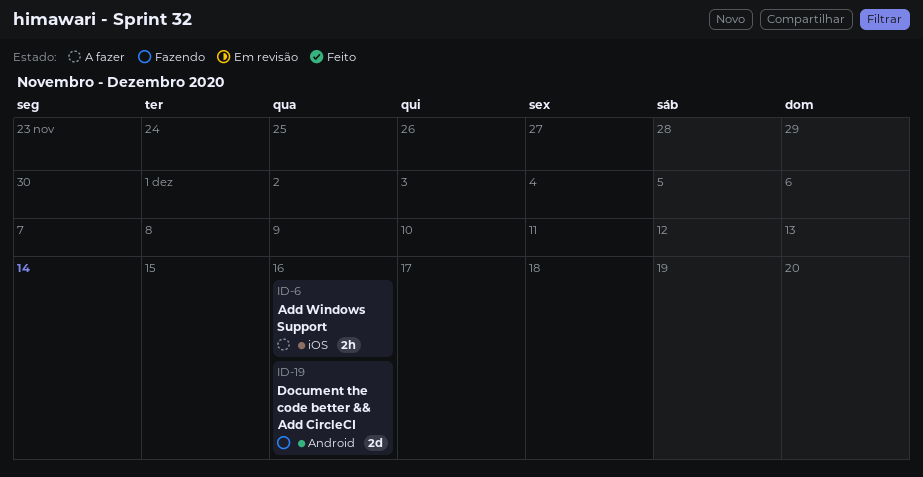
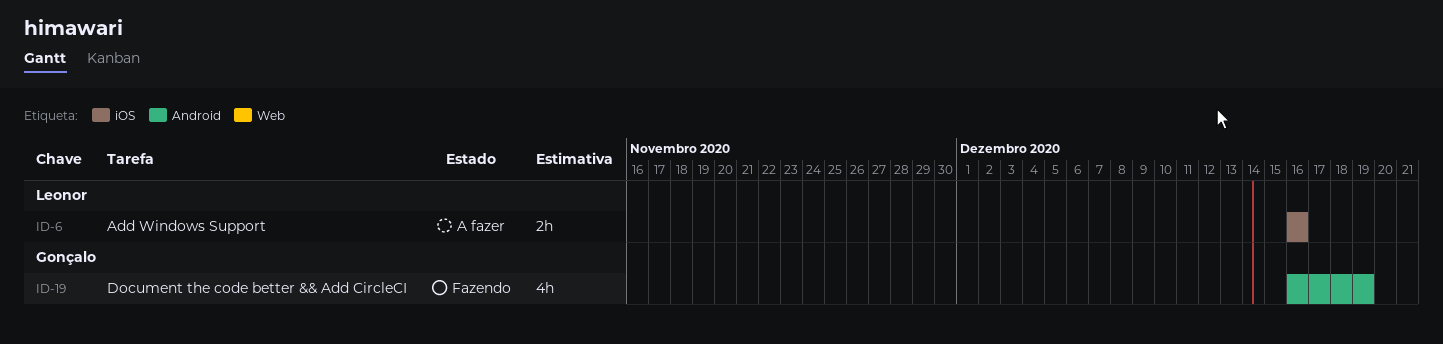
ID-19, estimate: 2d -> 4h
ID-19, due: Dec 16 -> Dec 19

